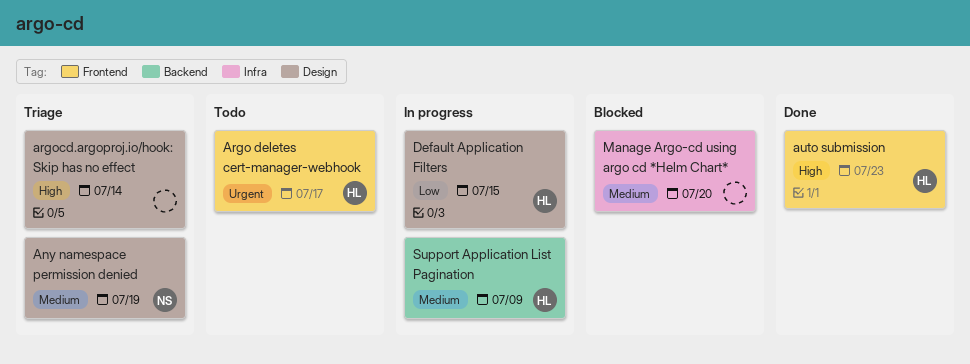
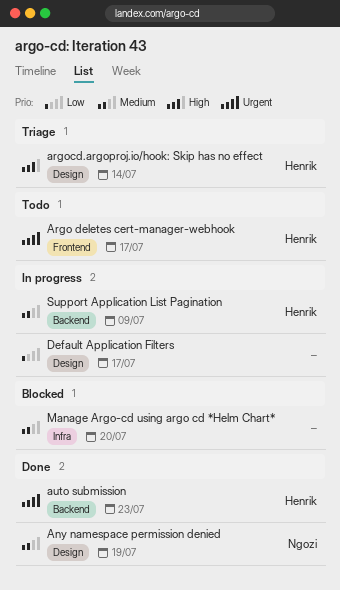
Any namespace permission denied, status: Triage -> Done
argocd.argoproj.io/hook: Skip has no effect, owner: none -> Henrik
auto submission, priority: High -> Urgent
auto submission, label: Frontend -> Backend
Default Application Filters, owner: Henrik -> none
Default Application Filters, due: Jul 15 -> Jul 17

